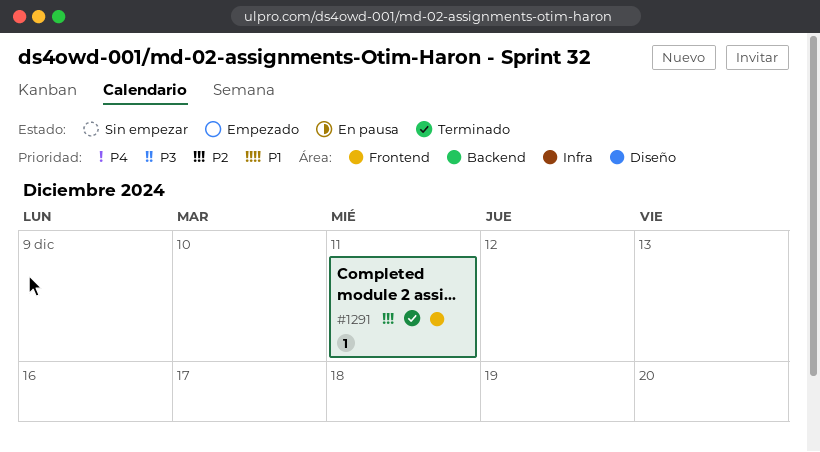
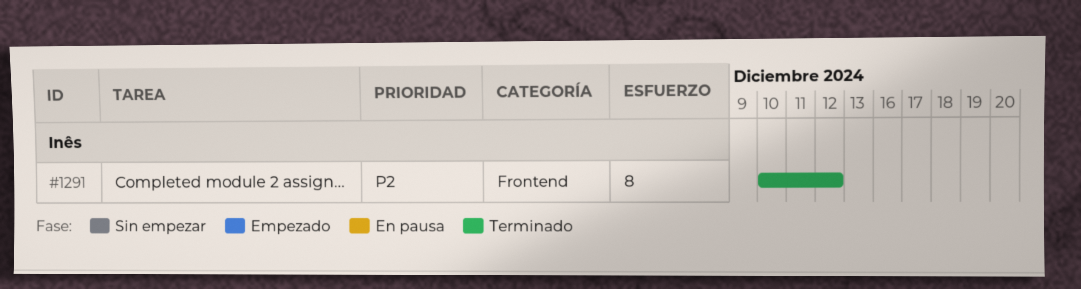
#1291, estimate: 1 -> 8
#1291, due: Dec 11 -> Dec 12

